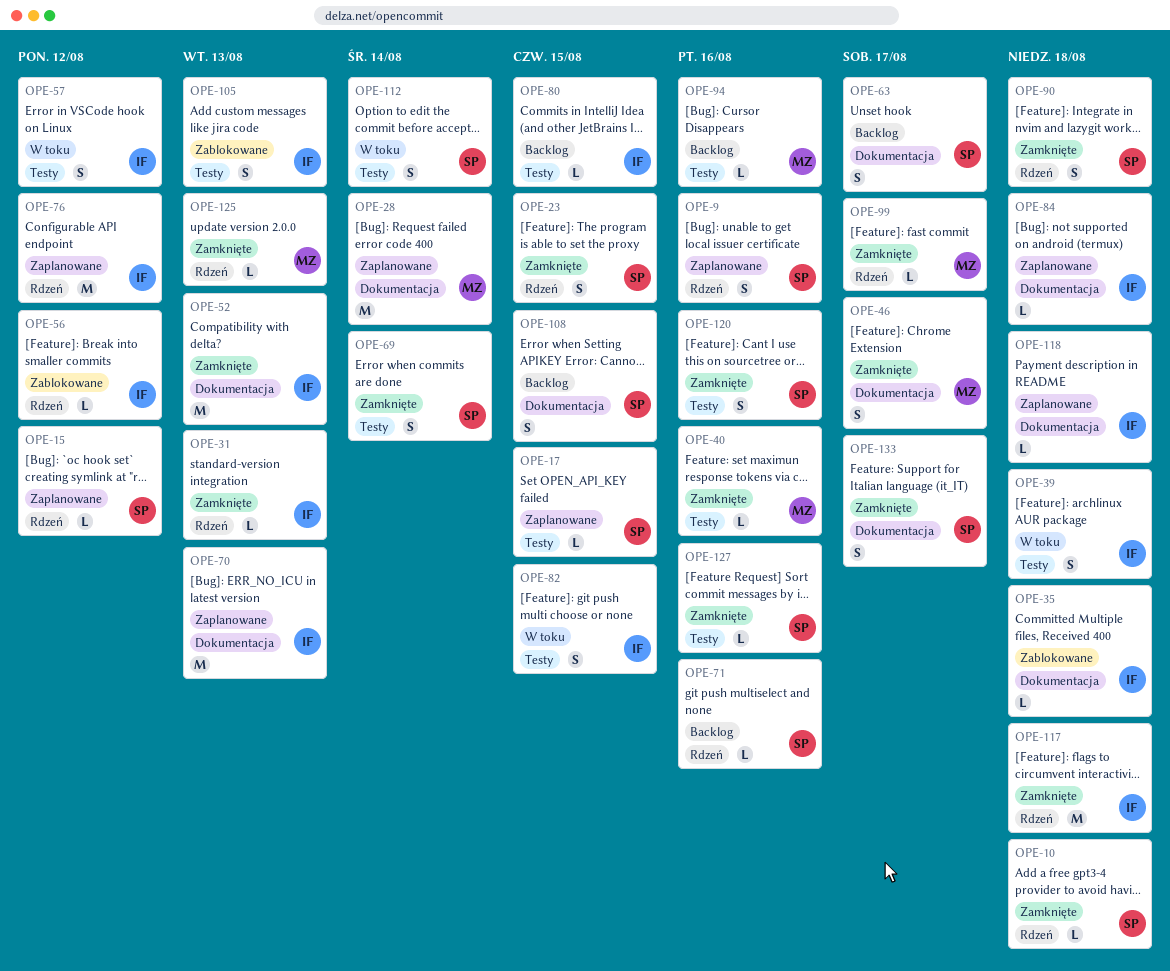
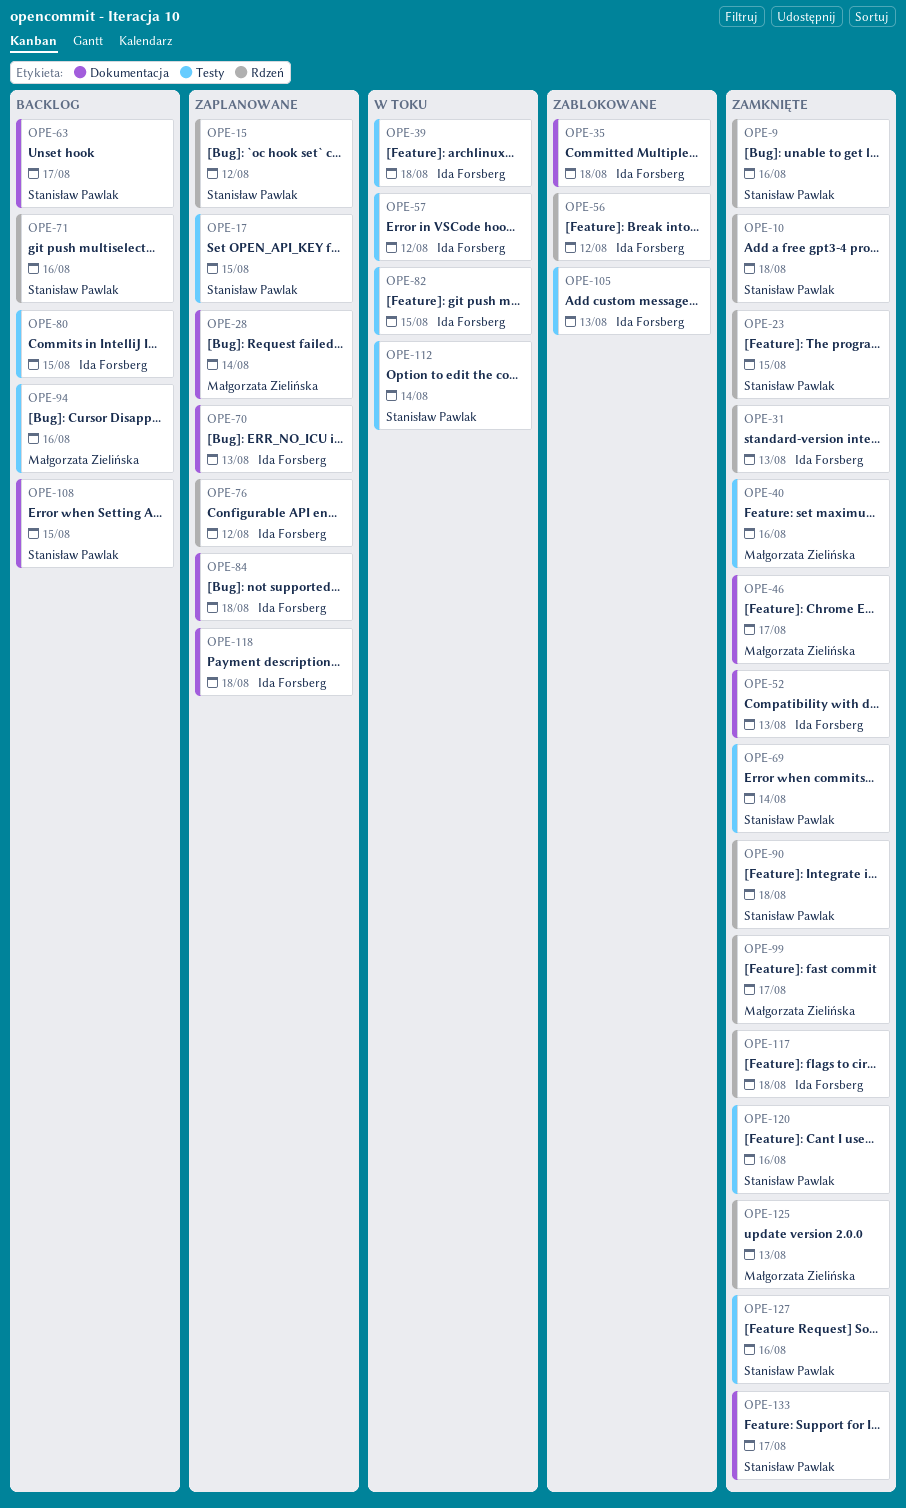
OPE-9, status: Zaplanowane -> Zamknięte

